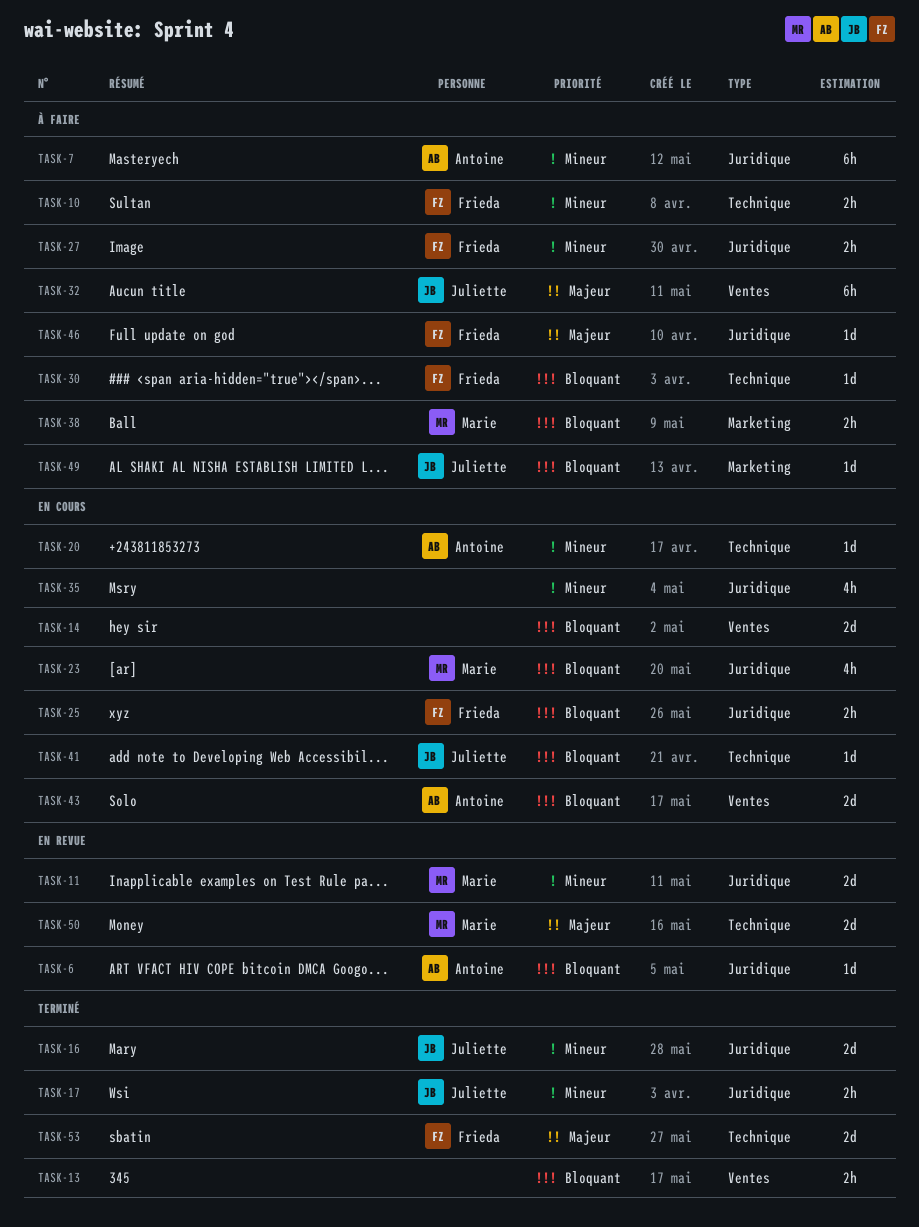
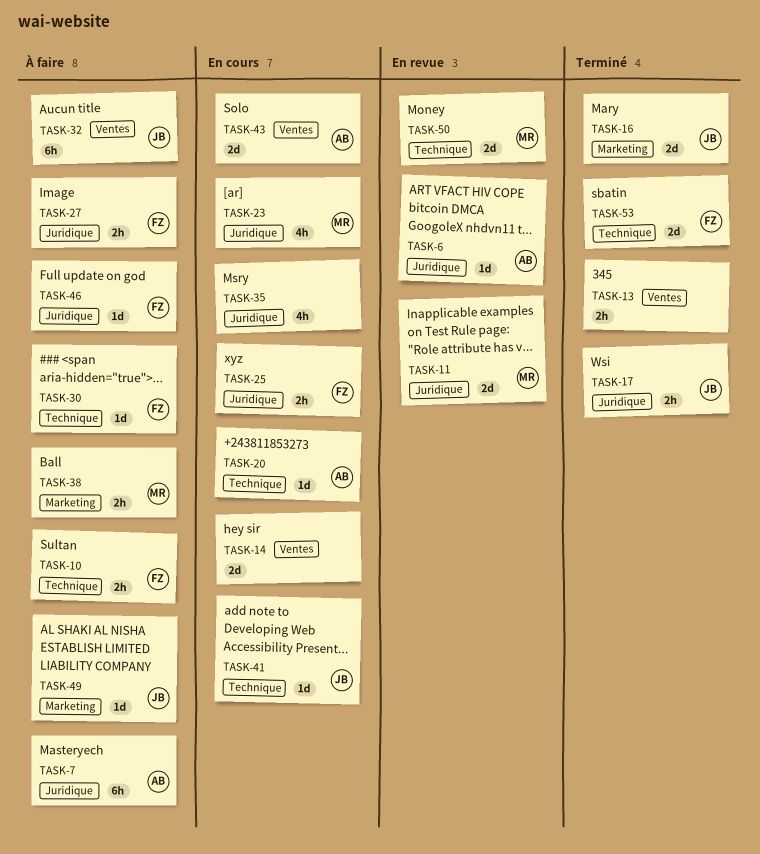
TASK-16, label: Juridique -> Marketing

